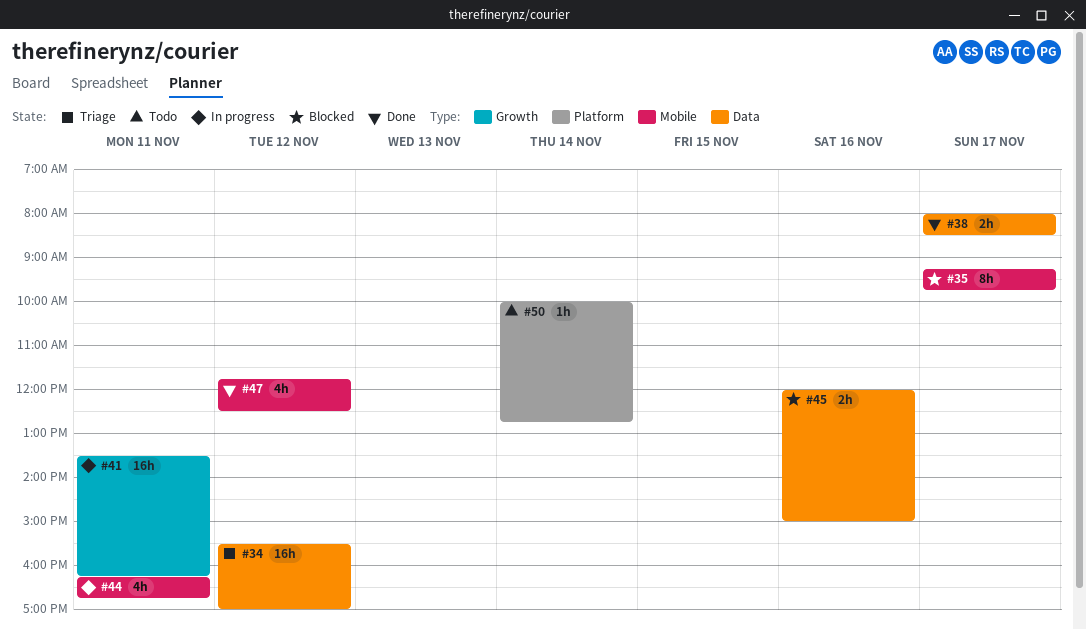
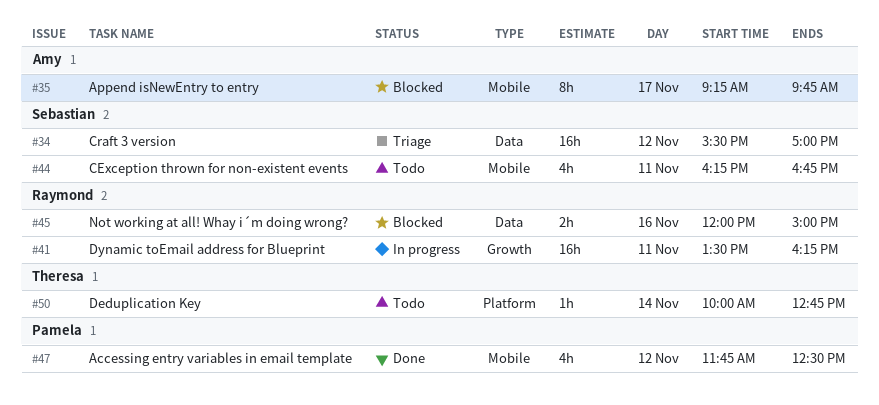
#38: present -> none
#44, status: In progress -> Todo

